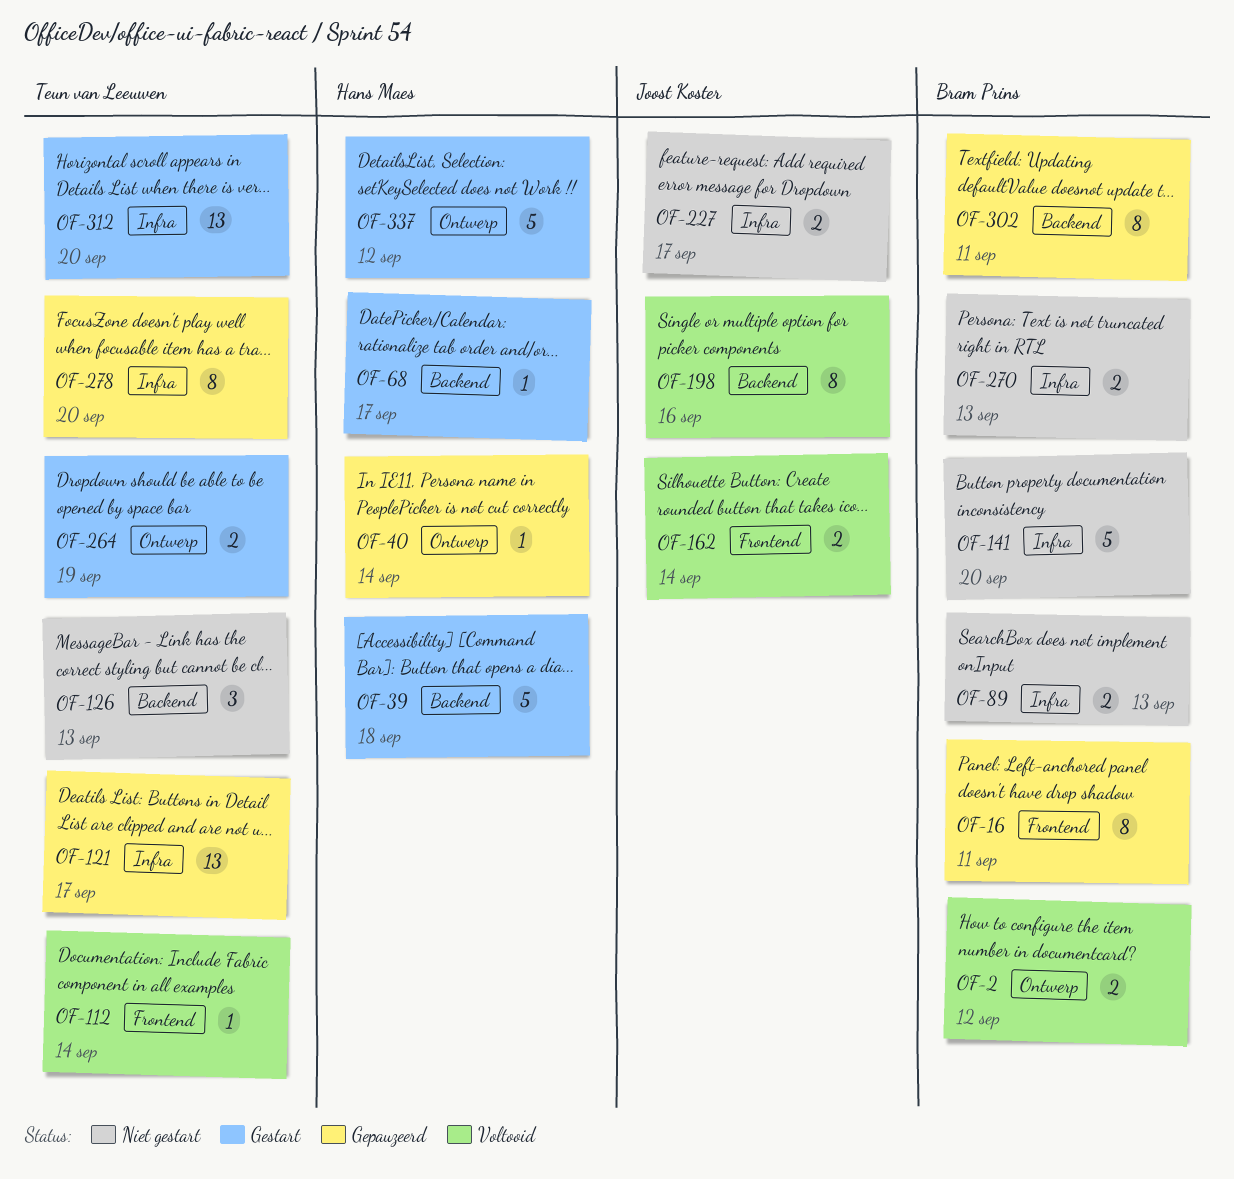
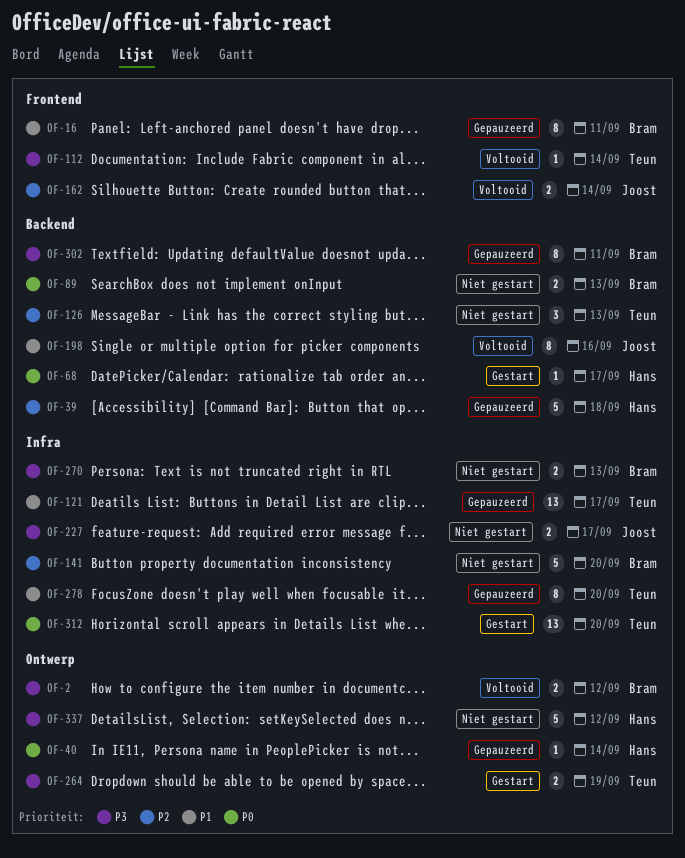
OF-39, status: Gestart -> Gepauzeerd
OF-89, label: Infra -> Backend
OF-337, status: Gestart -> Niet gestart

